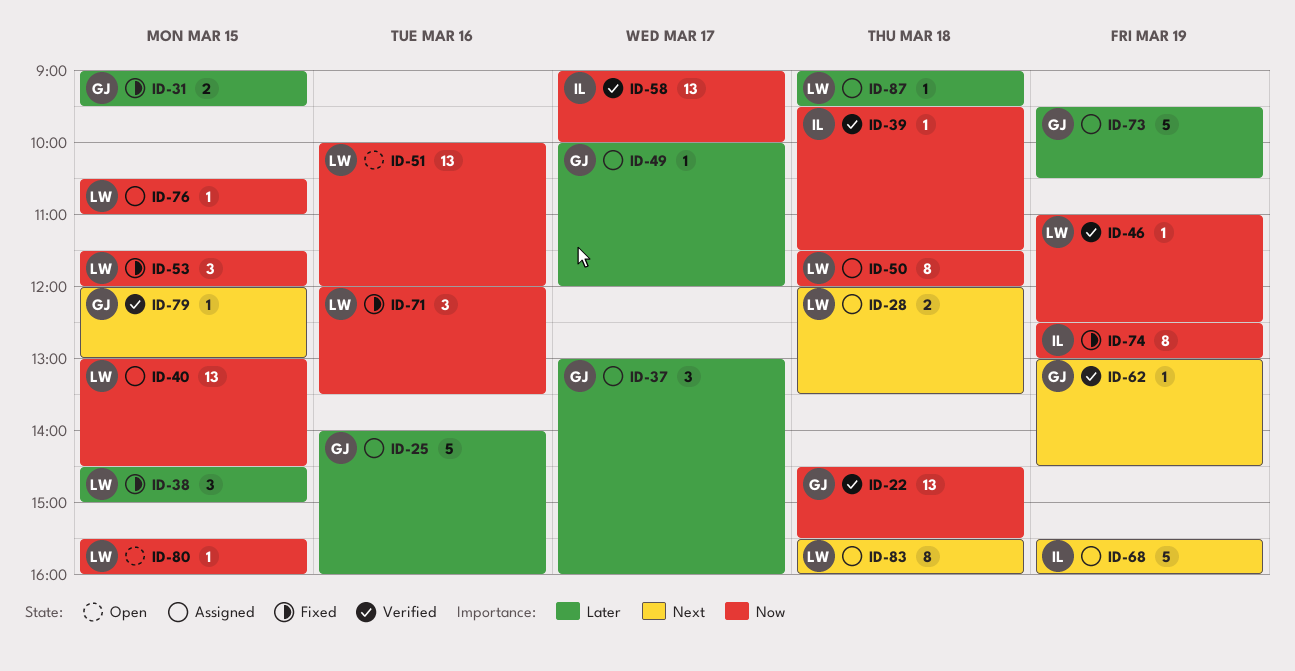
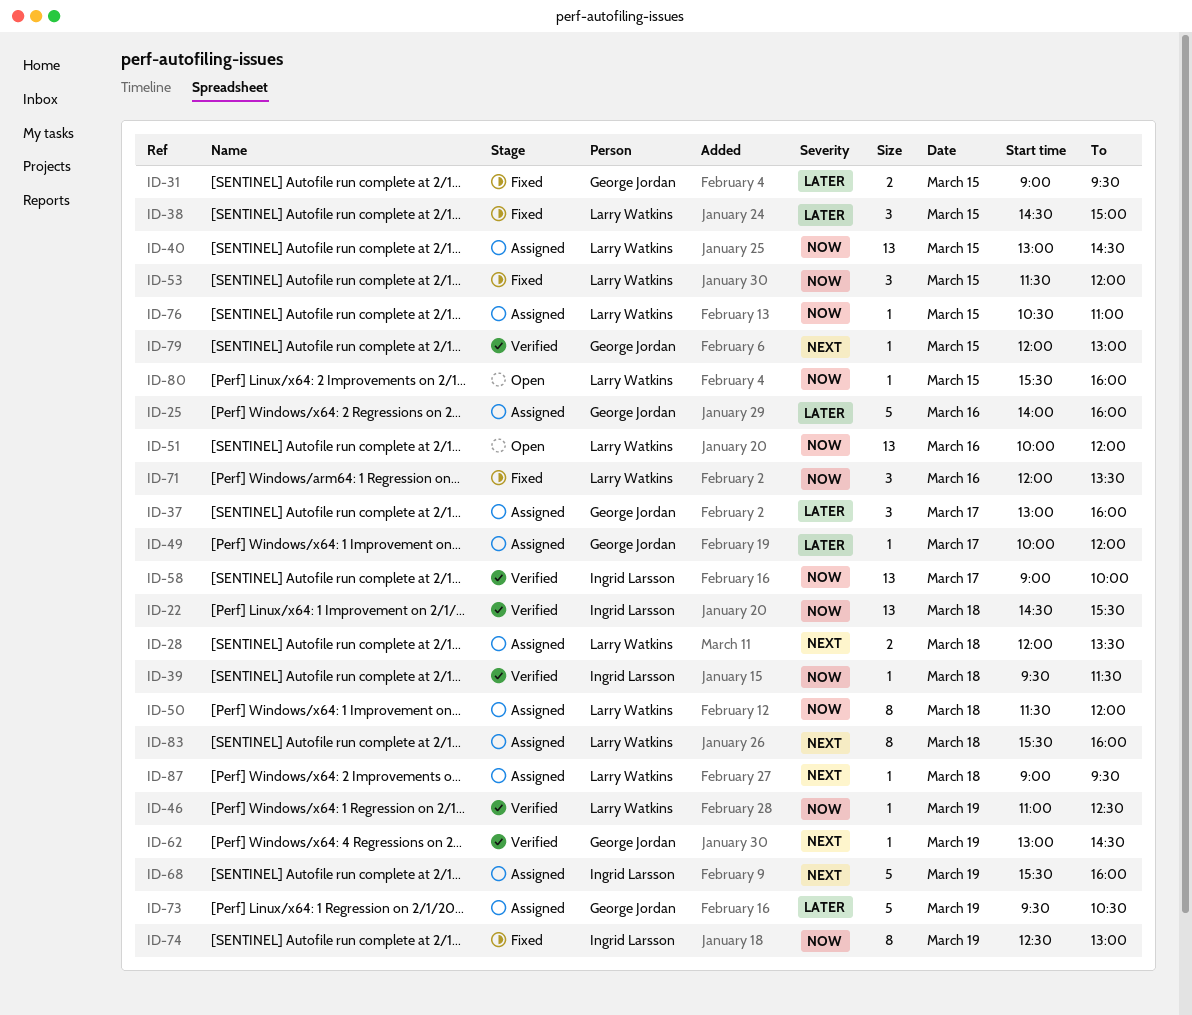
ID-22, owner: George Jordan -> Ingrid Larsson
ID-87, priority: Later -> Next

